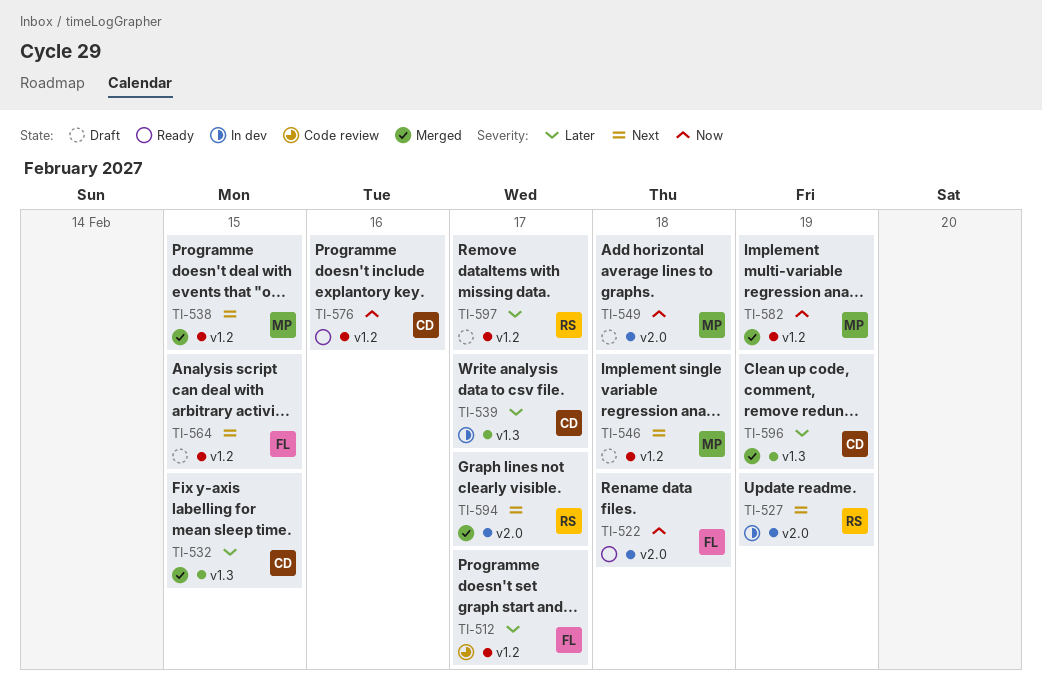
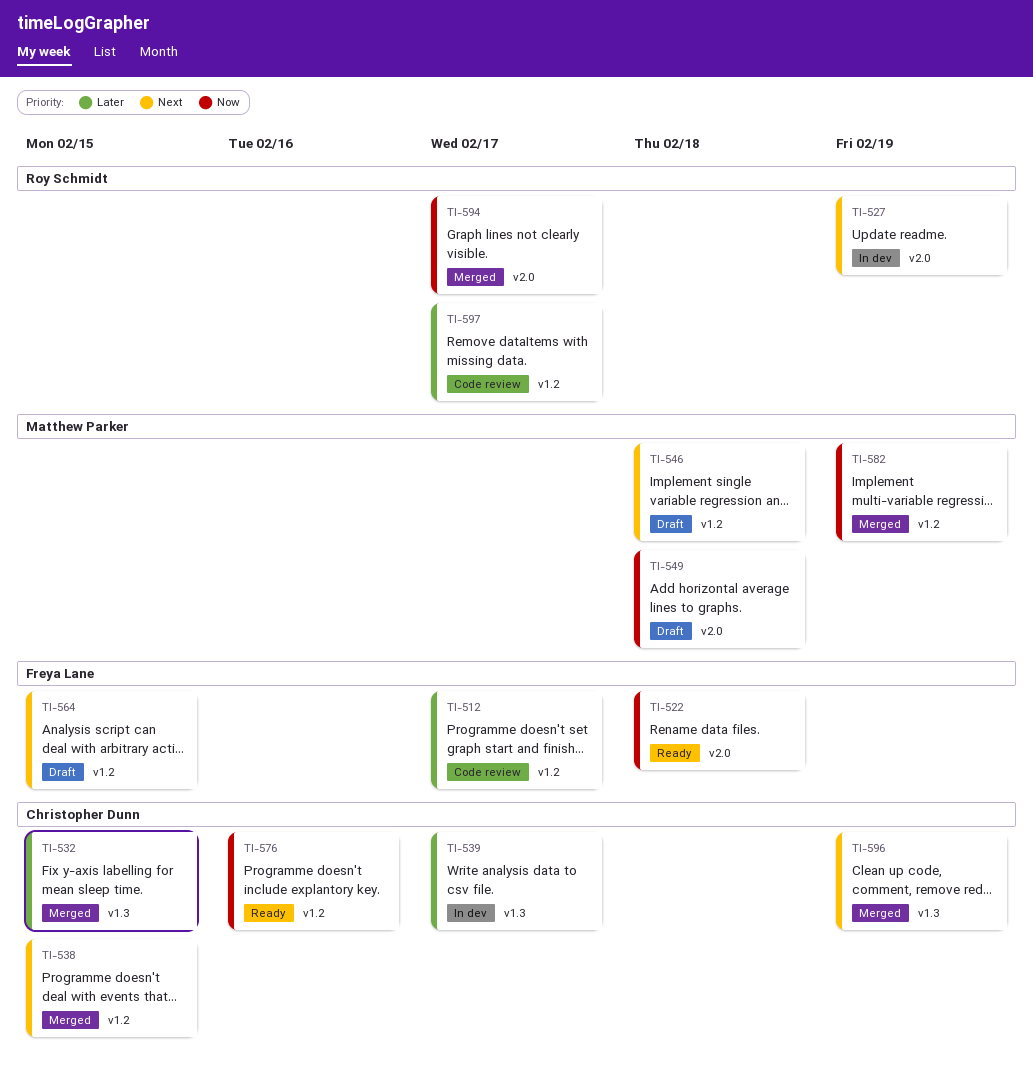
TI-538, owner: Matthew Parker -> Christopher Dunn
TI-594, priority: Next -> Now
TI-596, priority: Later -> Next
TI-597, status: Draft -> Code review

